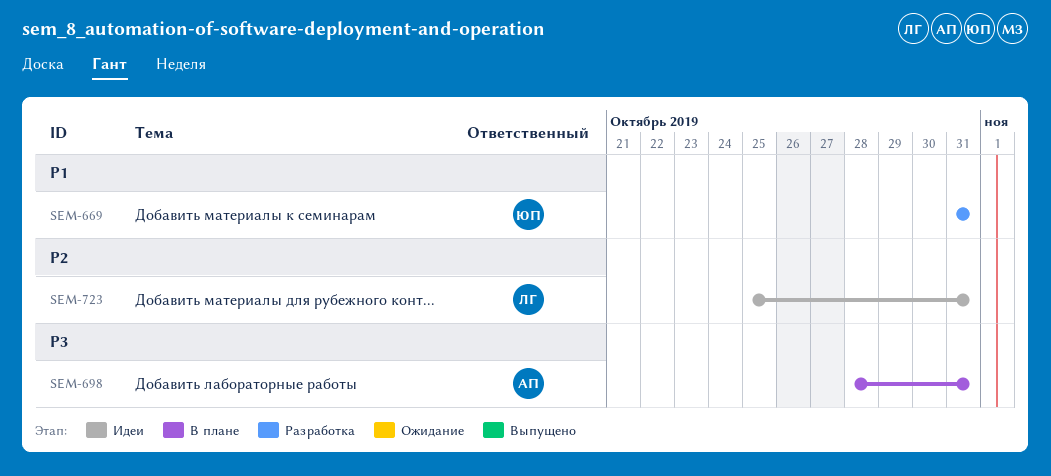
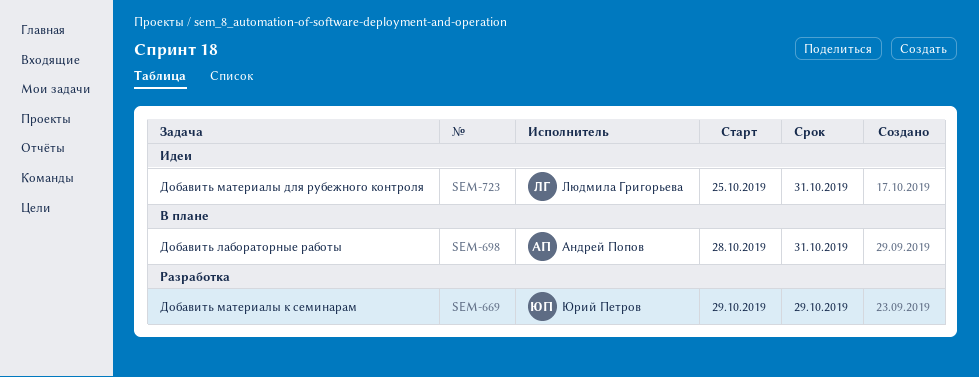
SEM-669, start: Oct 31 -> Oct 29
SEM-669, due: Oct 31 -> Oct 29

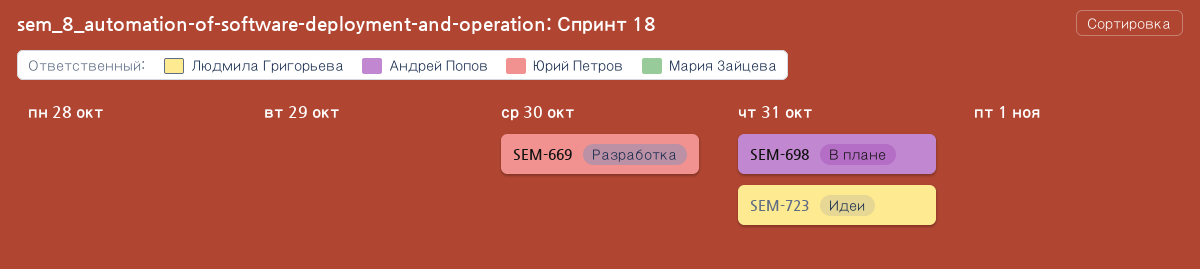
SEM-669, due: Oct 29 -> Oct 30

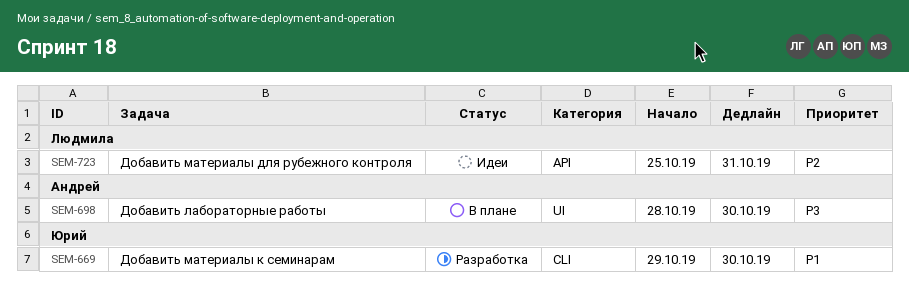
SEM-698, due: Oct 31 -> Oct 30

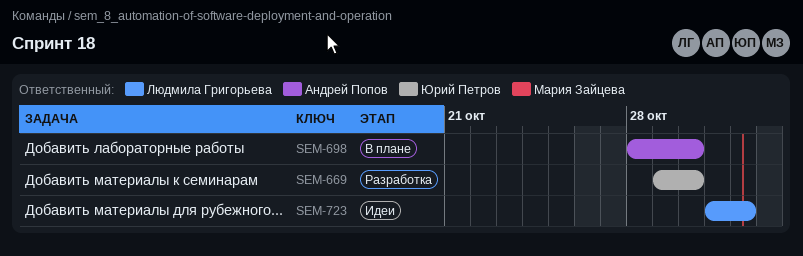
SEM-723, start: Oct 25 -> Oct 31
SEM-723, due: Oct 31 -> Nov 1

